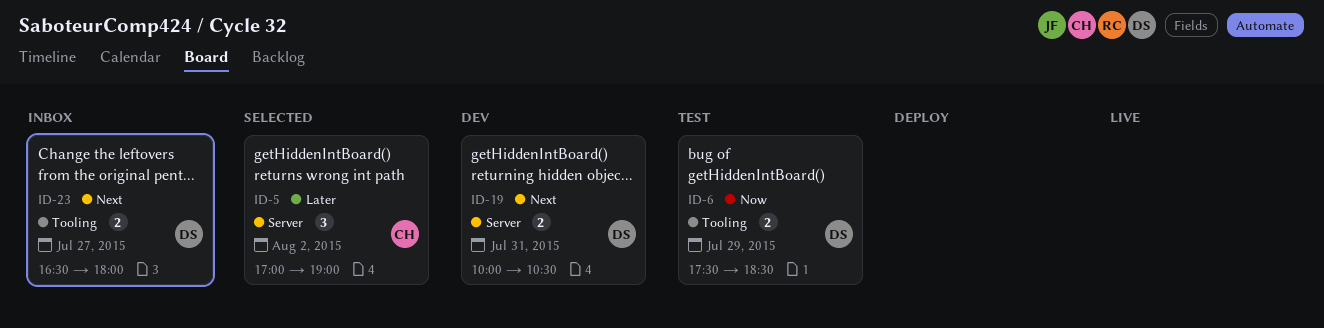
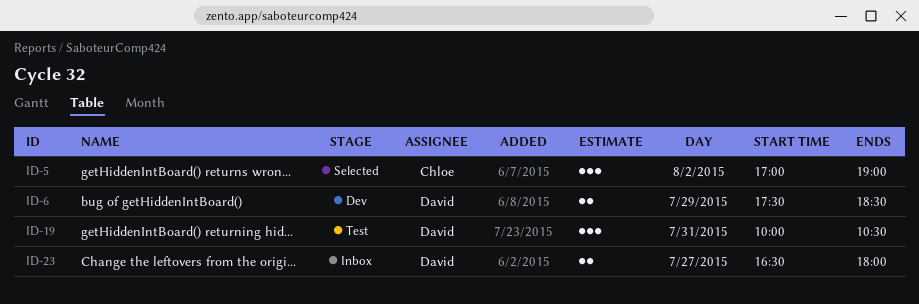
ID-6, status: Test -> Dev
ID-19, status: Dev -> Test
ID-19, estimate: 2 -> 3

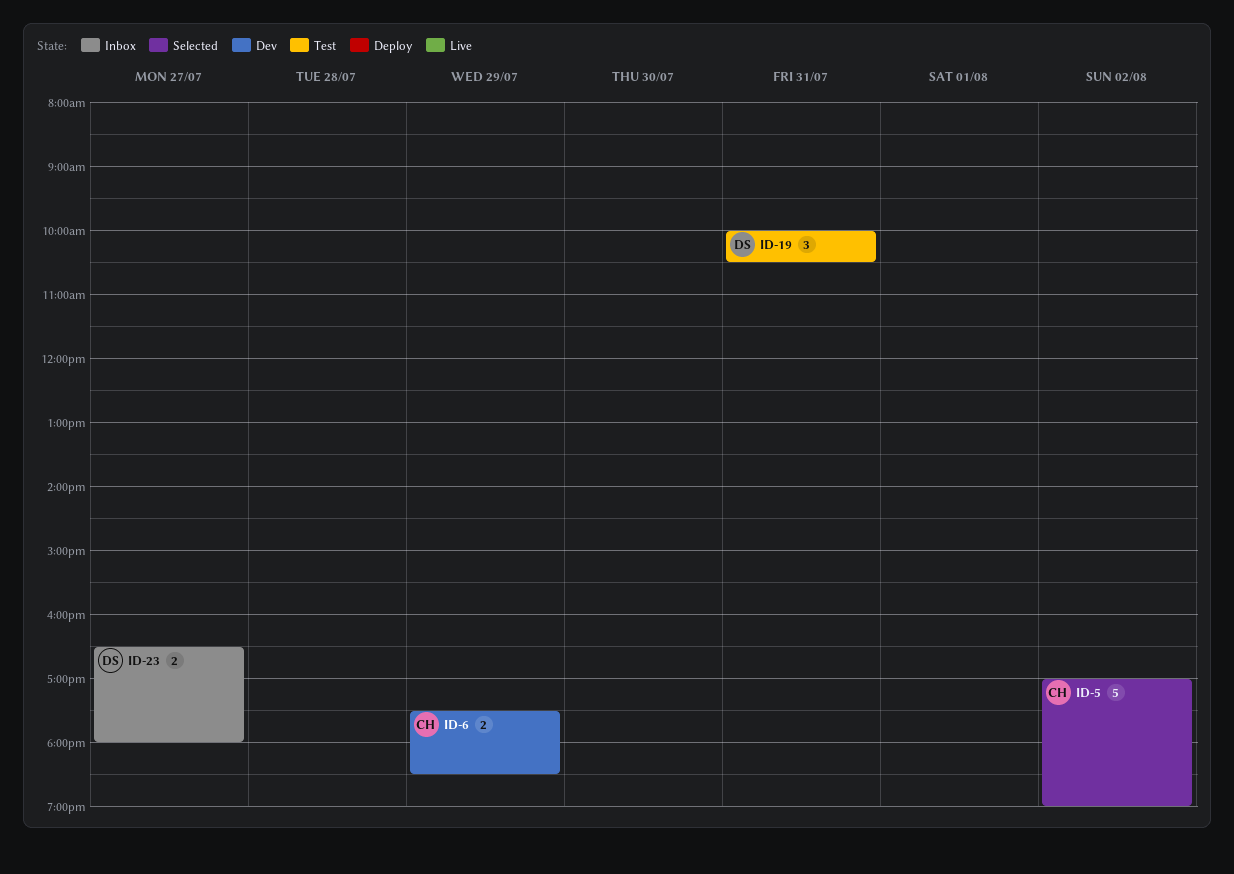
ID-5, estimate: 3 -> 5
ID-6, owner: David -> Chloe

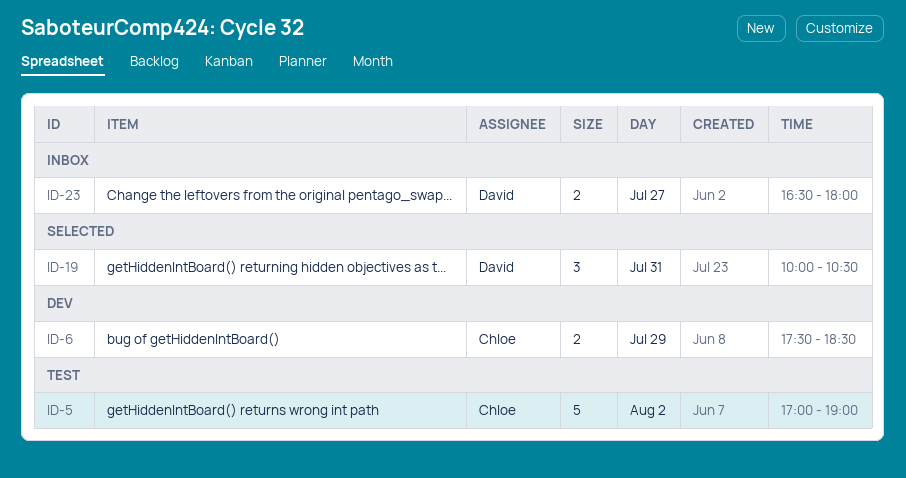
ID-5, status: Selected -> Test
ID-19, status: Test -> Selected

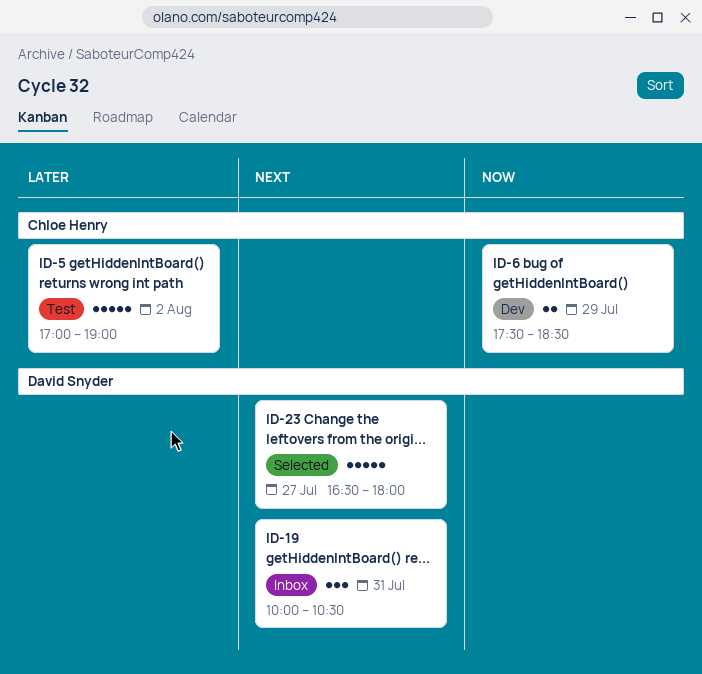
ID-19, status: Selected -> Inbox
ID-23, status: Inbox -> Selected
ID-23, estimate: 2 -> 5

